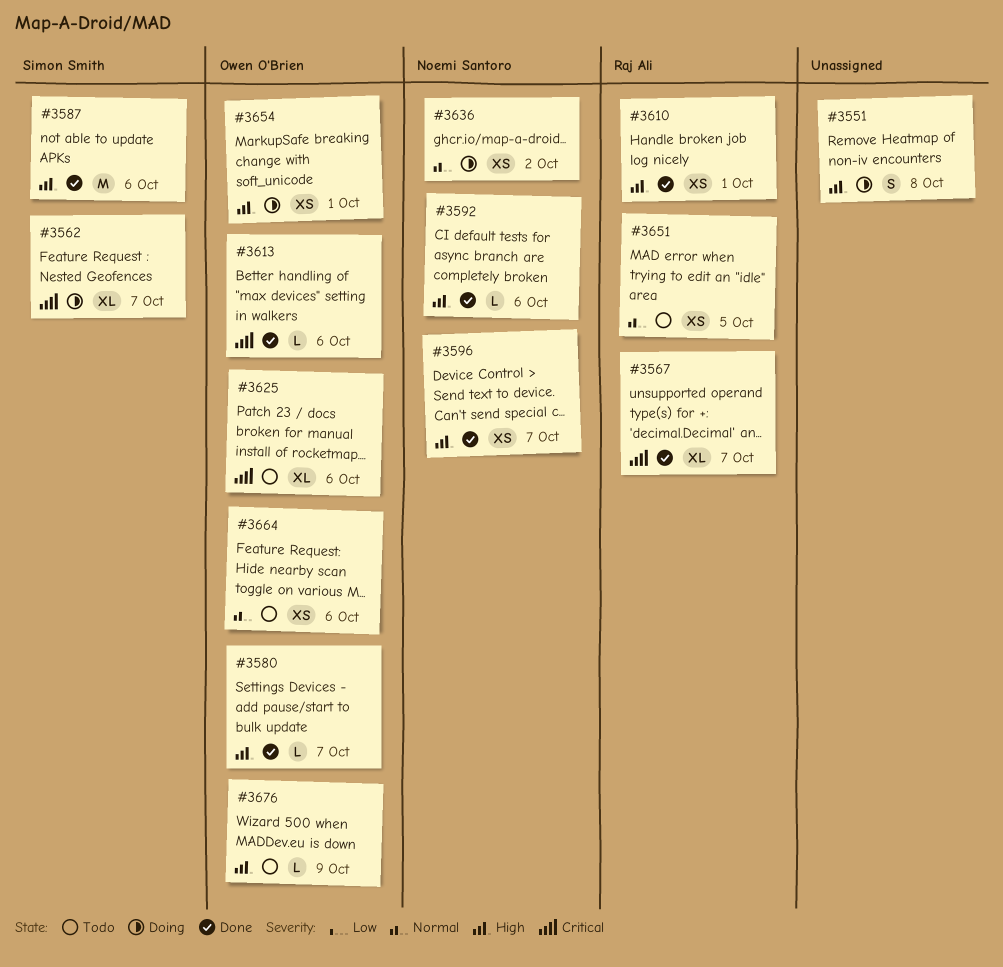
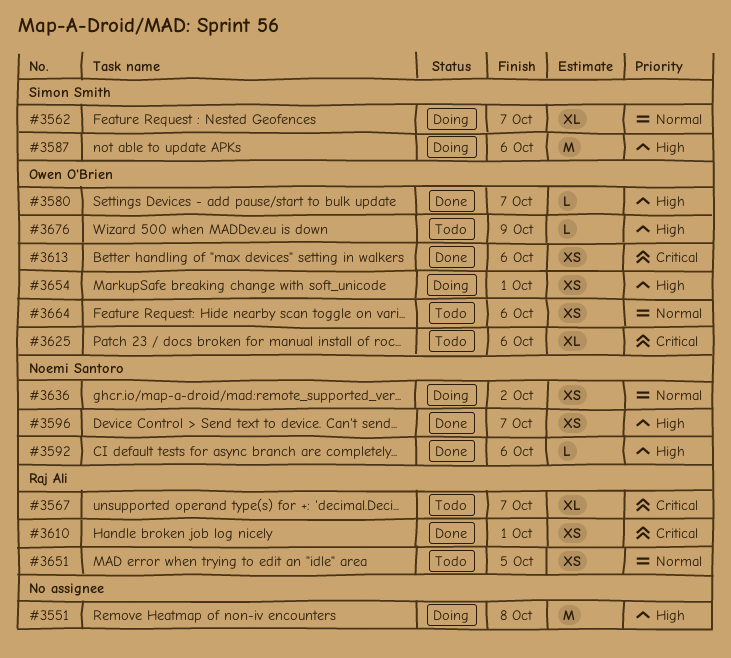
#3551, estimate: S -> M
#3562, priority: Critical -> Normal
#3567, status: Done -> Todo
#3587, status: Done -> Doing
#3610, priority: High -> Critical
#3613, estimate: L -> XS

